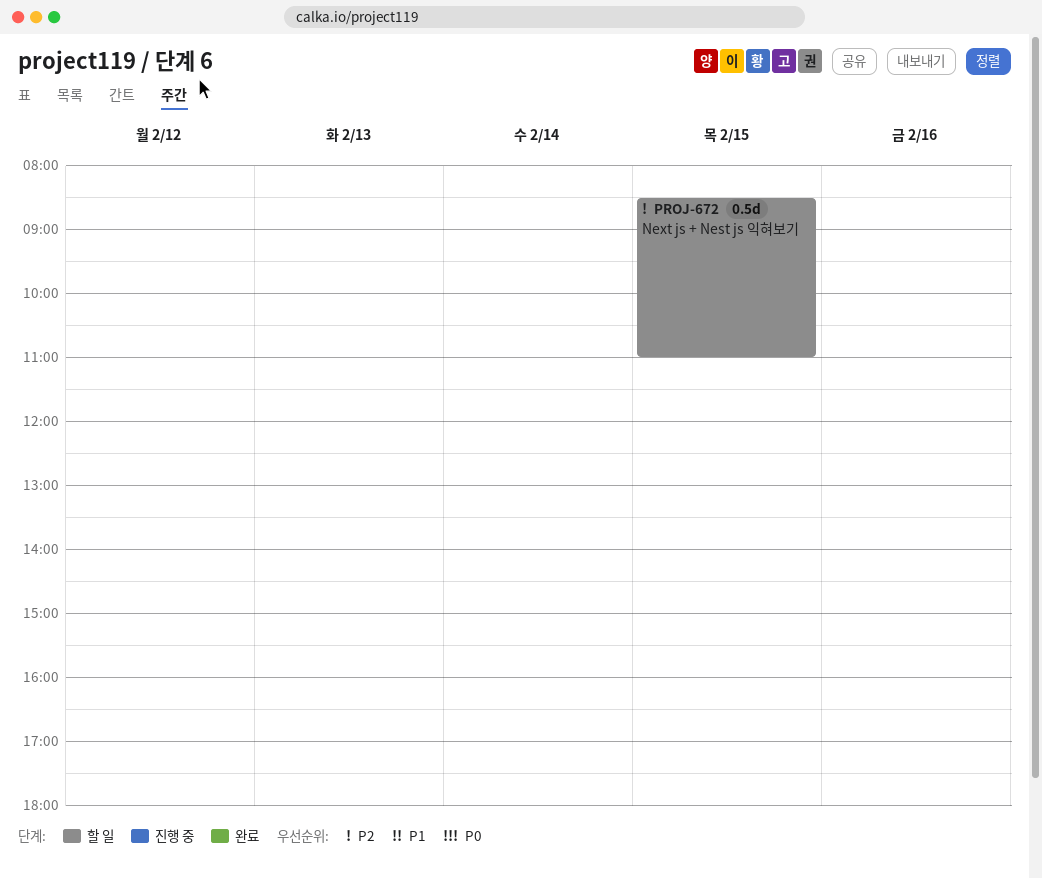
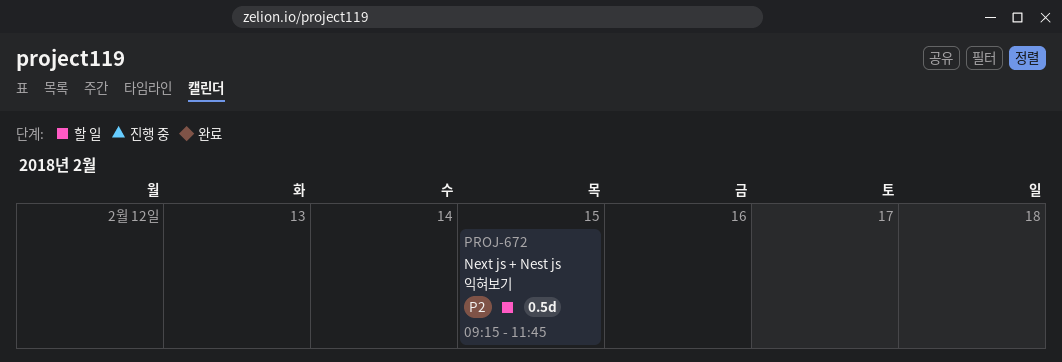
PROJ-672, begins: 08:30 -> 09:15
PROJ-672, ends: 11:00 -> 11:45

